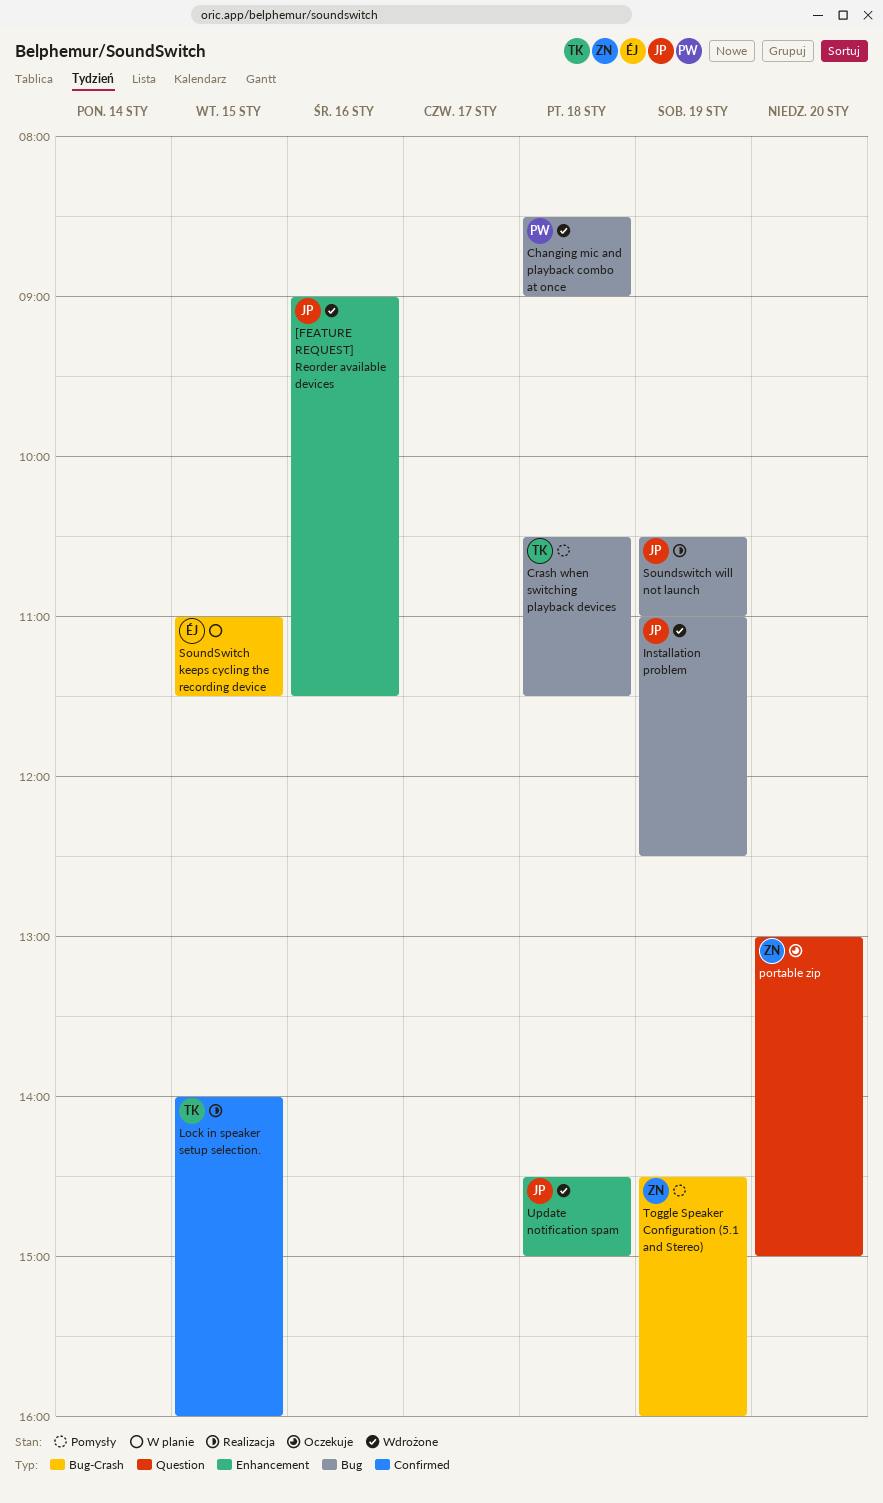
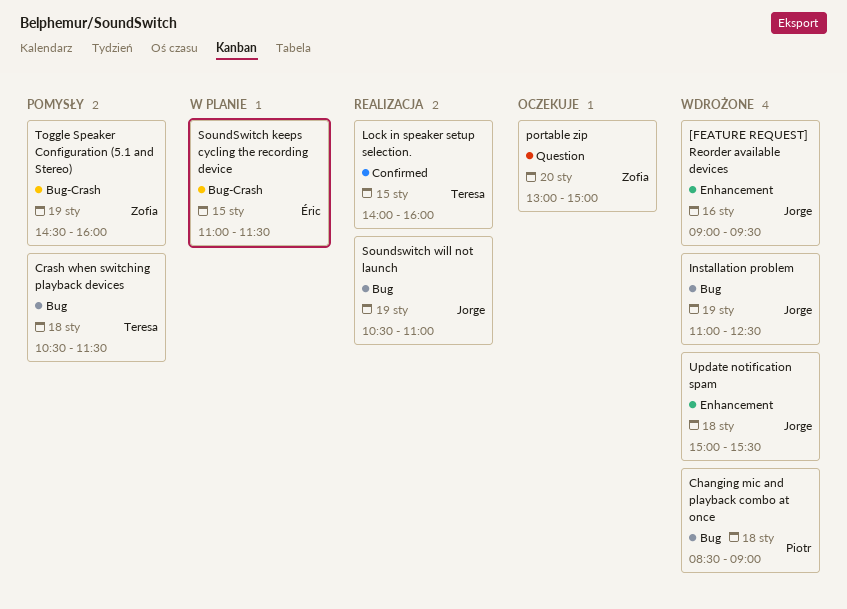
[FEATURE REQUEST] Reorder available devices, ends: 11:30 -> 09:30
Update notification spam, begins: 14:30 -> 15:00
Update notification spam, ends: 15:00 -> 15:30

